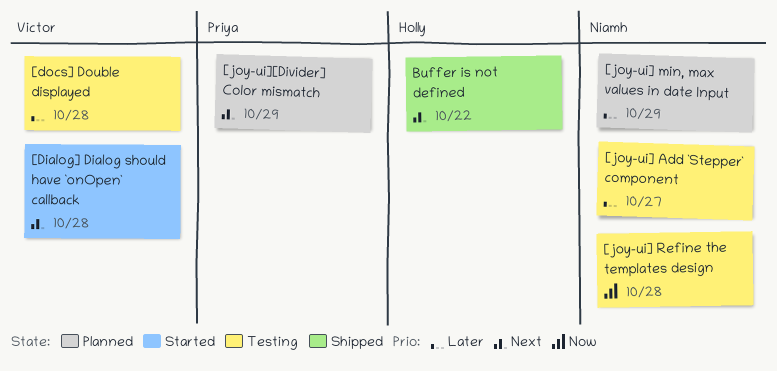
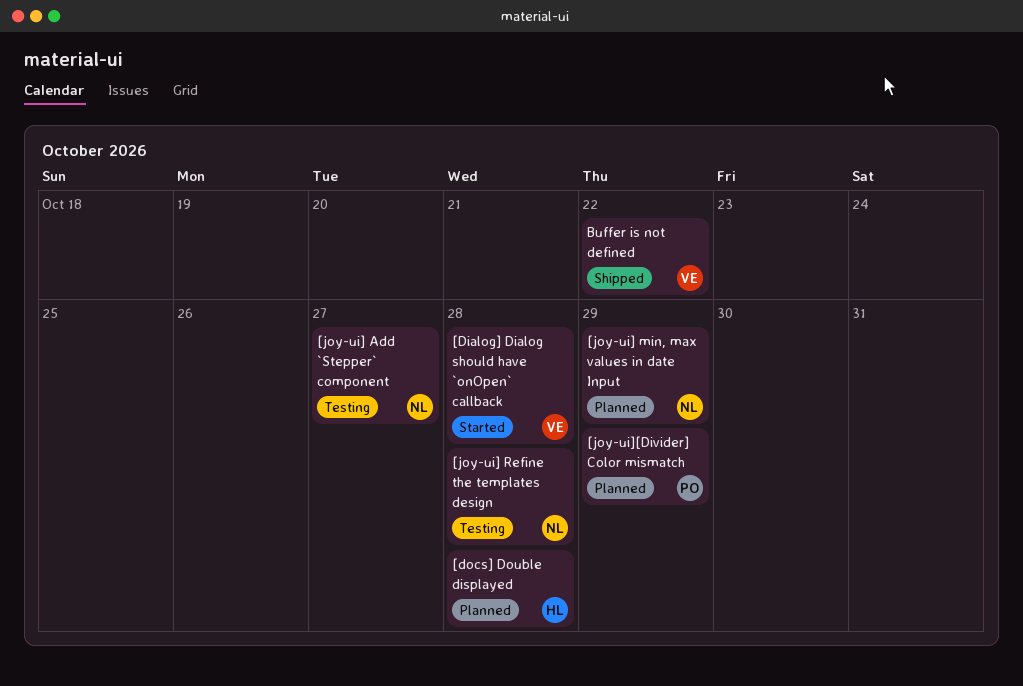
[docs] Double displayed, status: Testing -> Planned
[docs] Double displayed, owner: Victor -> Holly
Buffer is not defined, owner: Holly -> Victor

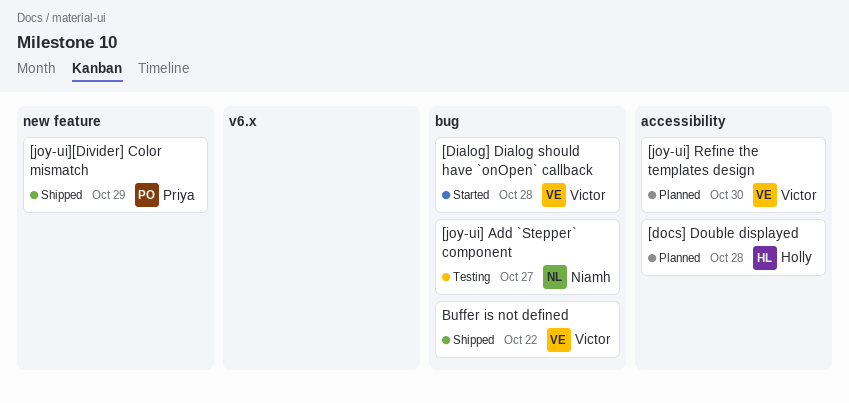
[joy-ui] min, max values in date Input: present -> none
[joy-ui] Refine the templates design, status: Testing -> Planned
[joy-ui] Refine the templates design, owner: Niamh -> Victor
[joy-ui] Refine the templates design, due: Oct 28 -> Oct 30
[joy-ui][Divider] Color mismatch, status: Planned -> Shipped

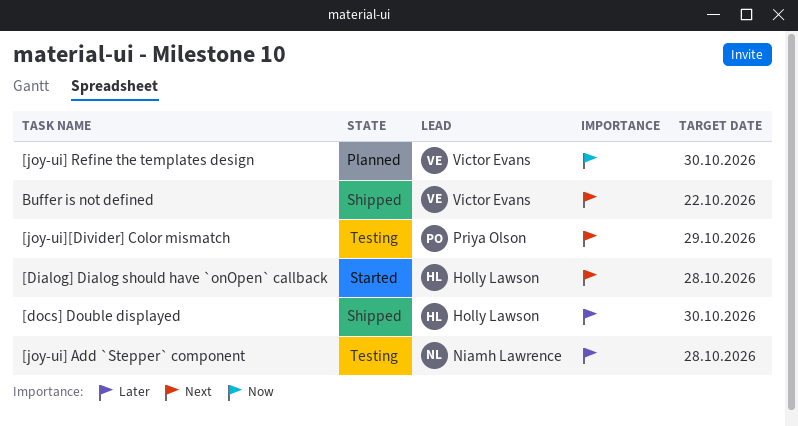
[Dialog] Dialog should have `onOpen` callback, owner: Victor Evans -> Holly Lawson
[docs] Double displayed, status: Planned -> Shipped
[docs] Double displayed, due: Oct 28 -> Oct 30
[joy-ui] Add `Stepper` component, due: Oct 27 -> Oct 28
[joy-ui][Divider] Color mismatch, status: Shipped -> Testing

